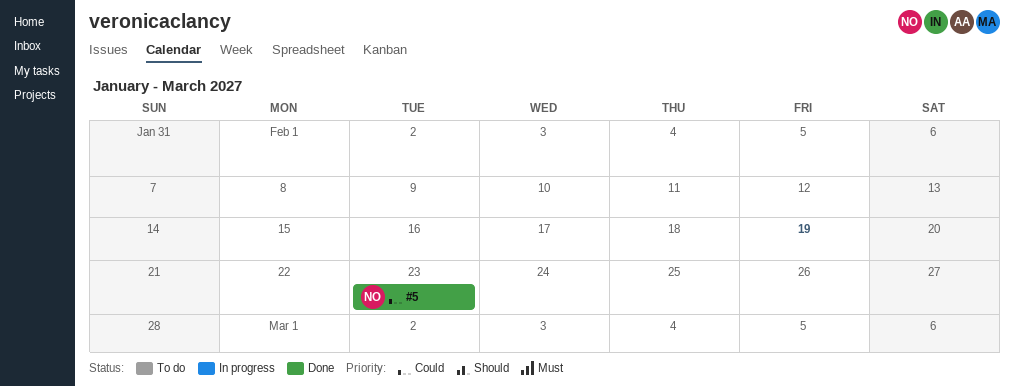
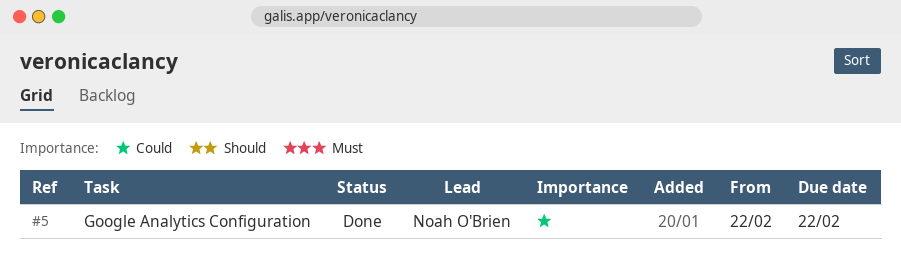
#5, start: Feb 23 -> Feb 22
#5, due: Feb 23 -> Feb 22

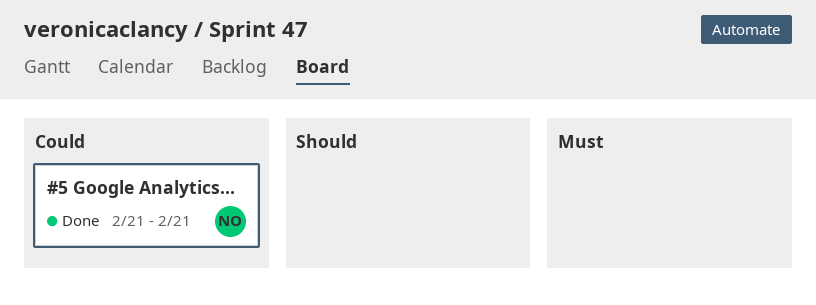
#5, start: Feb 22 -> Feb 21
#5, due: Feb 22 -> Feb 21

